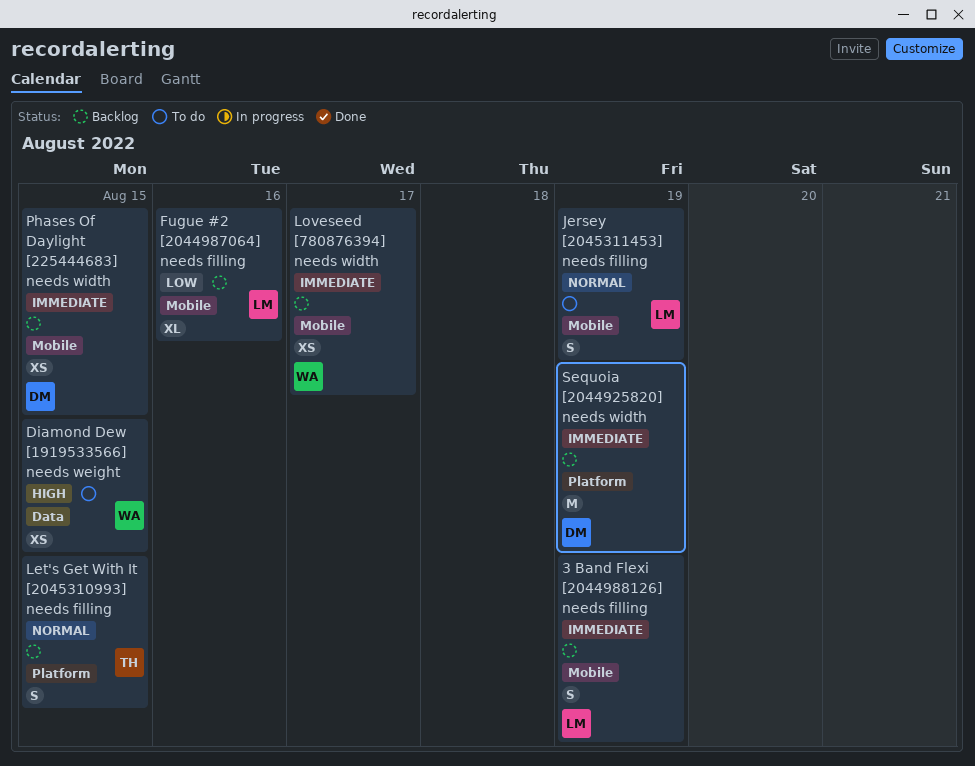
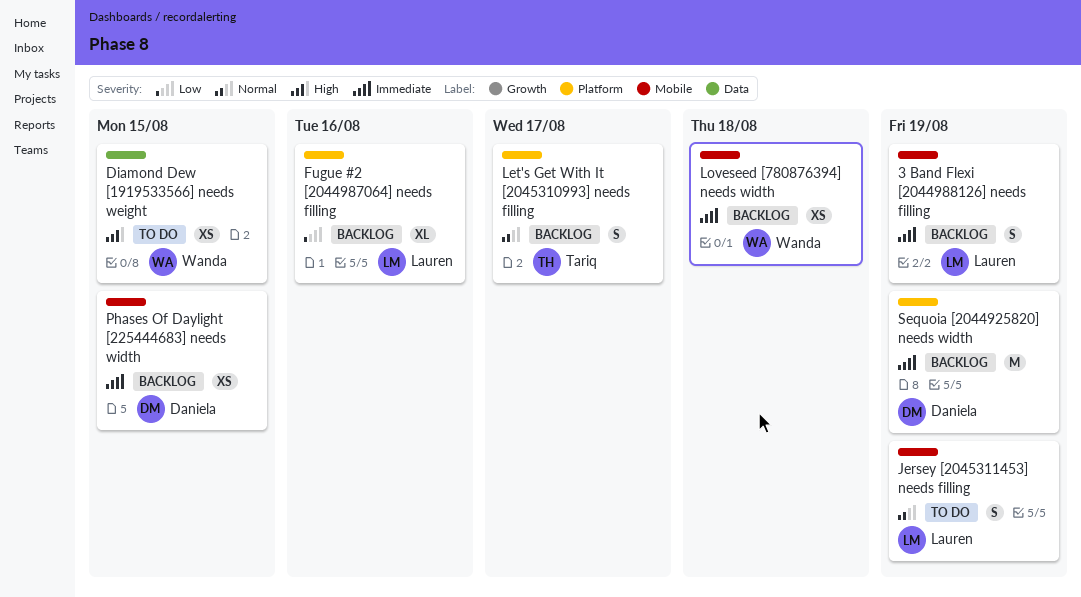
Fugue #2 [2044987064] needs filling, label: Mobile -> Platform
Let's Get With It [2045310993] needs filling, due: Aug 15 -> Aug 17
Loveseed [780876394] needs width, due: Aug 17 -> Aug 18

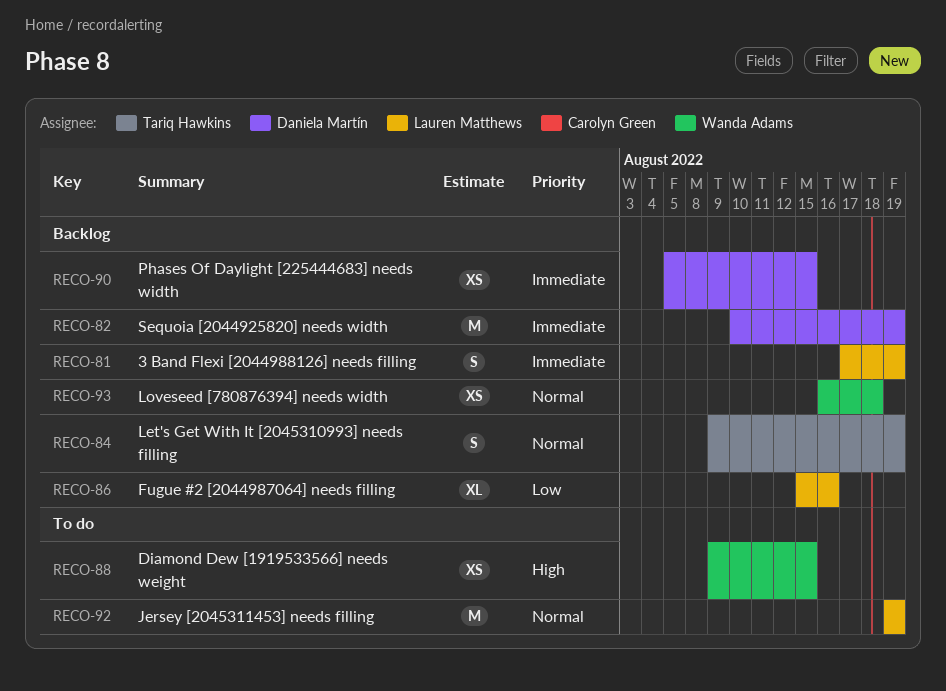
Jersey [2045311453] needs filling, estimate: S -> M
Let's Get With It [2045310993] needs filling, due: Aug 17 -> Aug 19
Loveseed [780876394] needs width, priority: Immediate -> Normal

